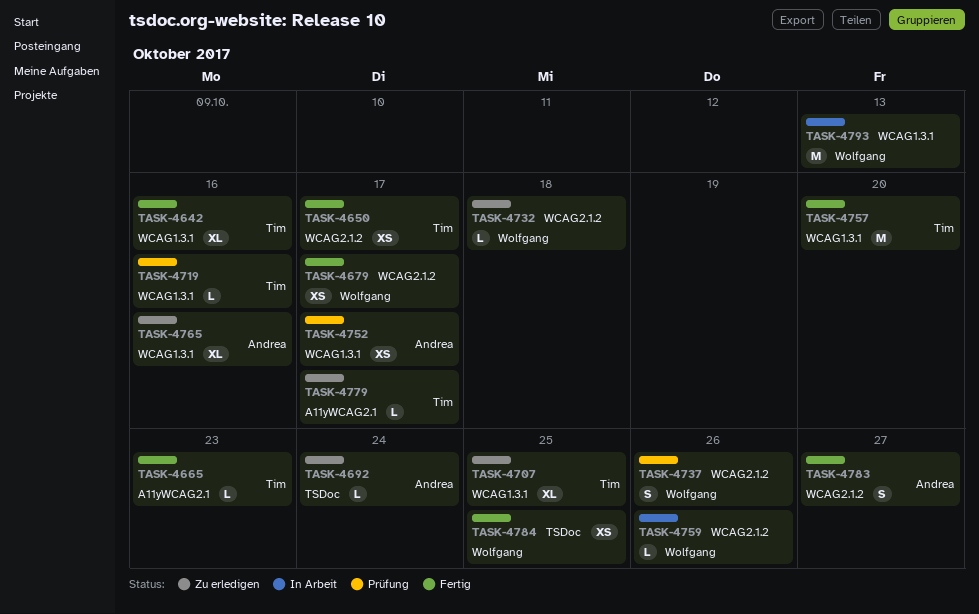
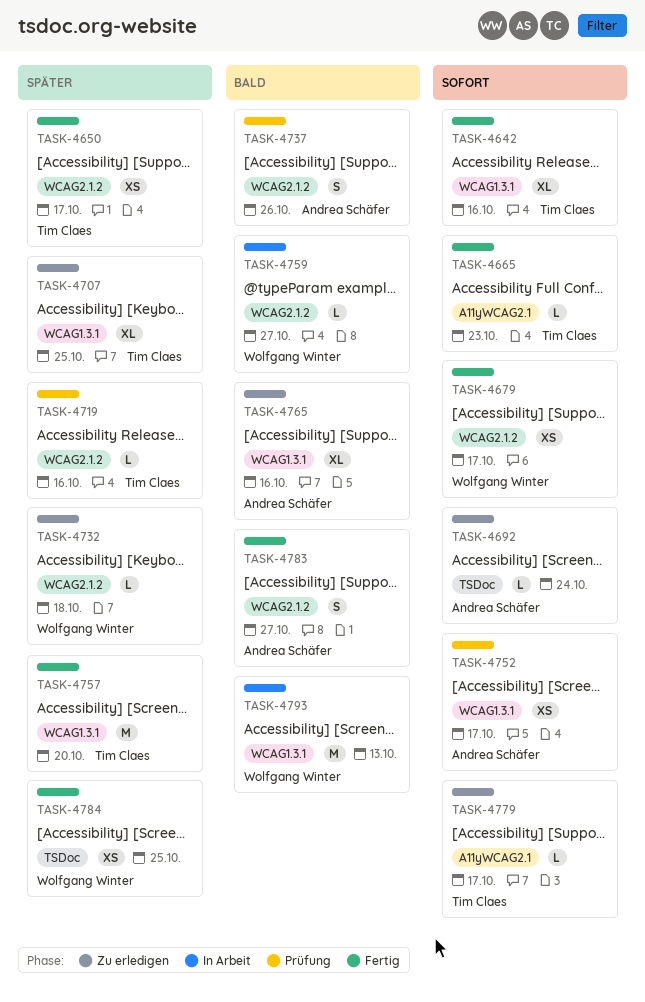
TASK-4719, label: WCAG1.3.1 -> WCAG2.1.2
TASK-4737, owner: Wolfgang Winter -> Andrea Schäfer
TASK-4759, due: Oct 26 -> Oct 27

